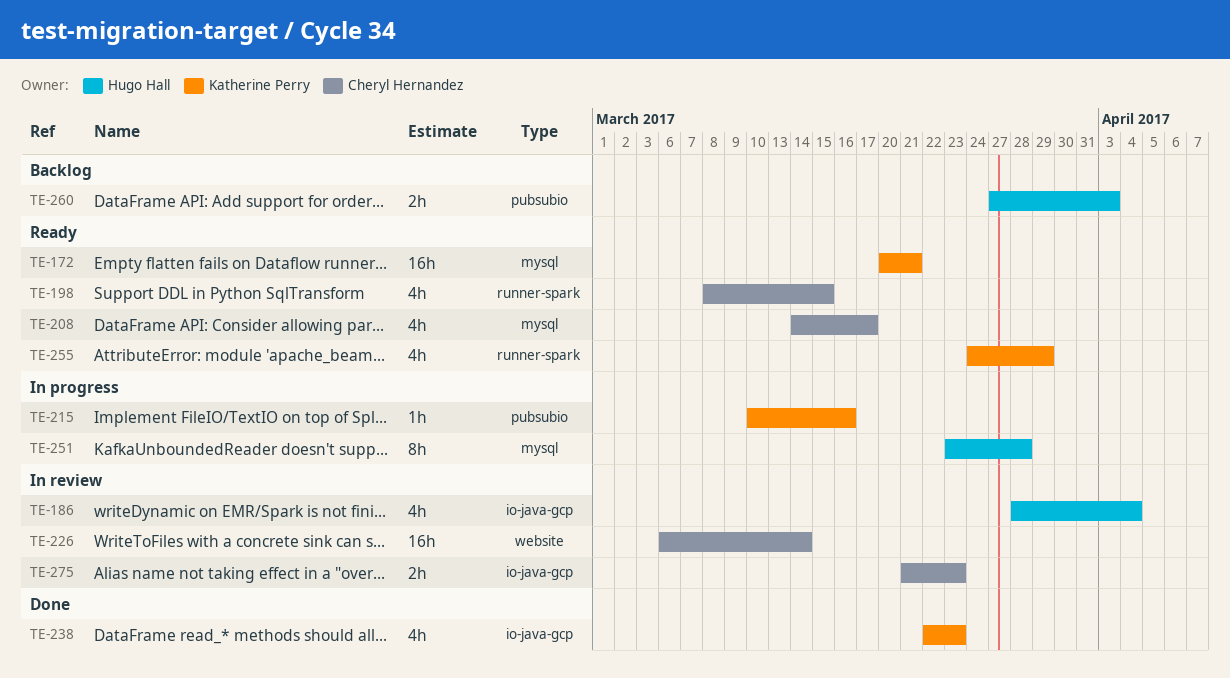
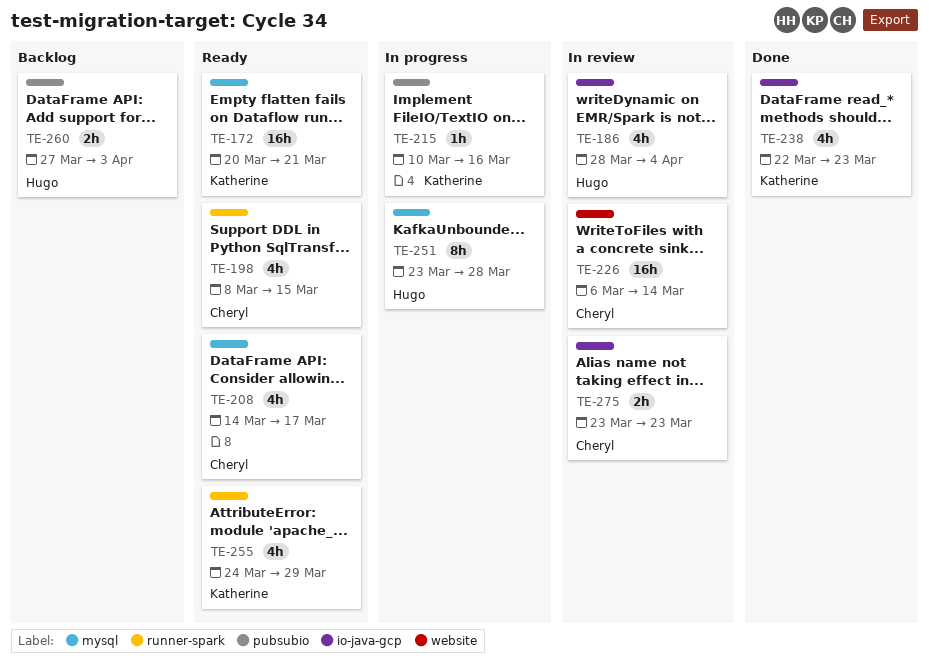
TE-275, start: Mar 21 -> Mar 23

